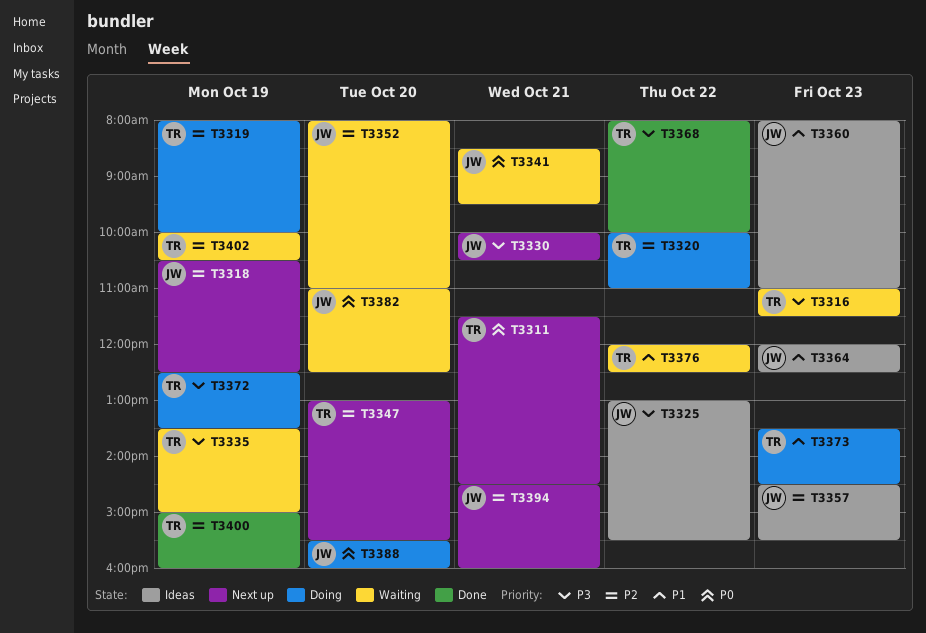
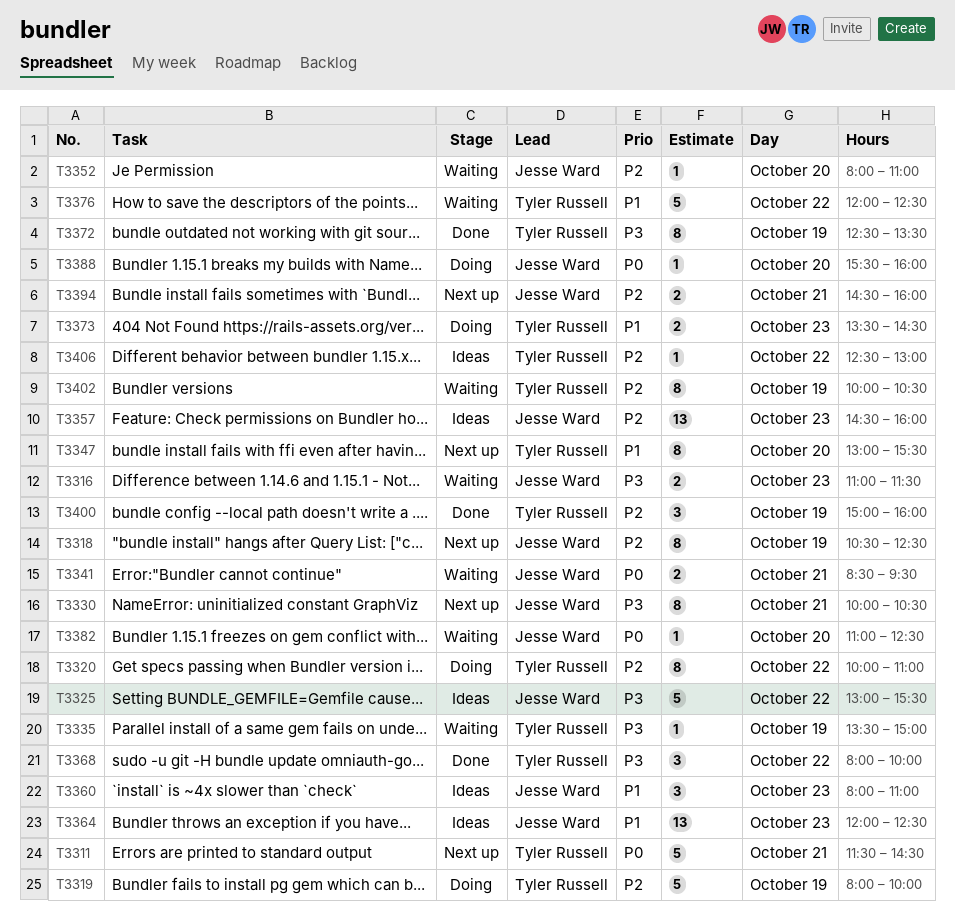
T3316, owner: Tyler Russell -> Jesse Ward
T3347, priority: P2 -> P1
T3357, ends: 15:30 -> 16:00
T3372, status: Doing -> Done
T3406: none -> present

